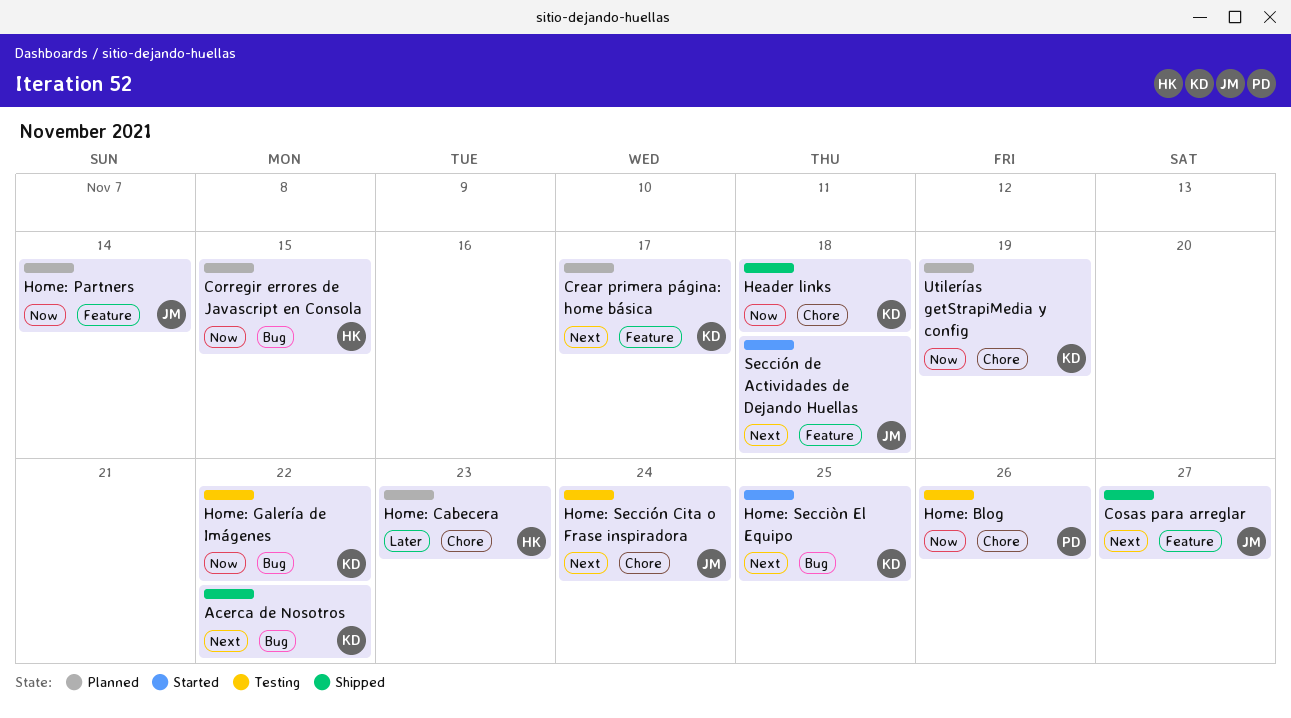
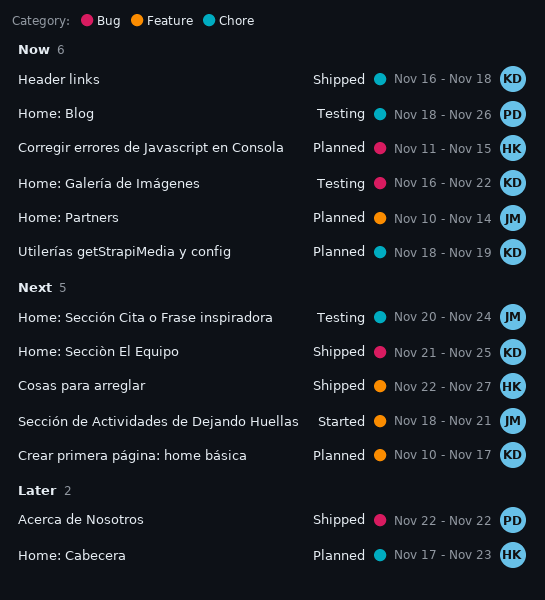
Acerca de Nosotros, owner: KD -> PD
Acerca de Nosotros, priority: Next -> Later
Cosas para arreglar, owner: JM -> HK
Home: Secciòn El Equipo, status: Started -> Shipped
Sección de Actividades de Dejando Huellas, due: Nov 18 -> Nov 21

